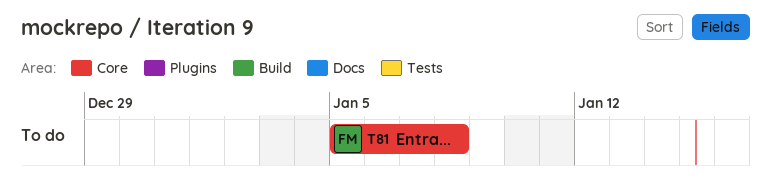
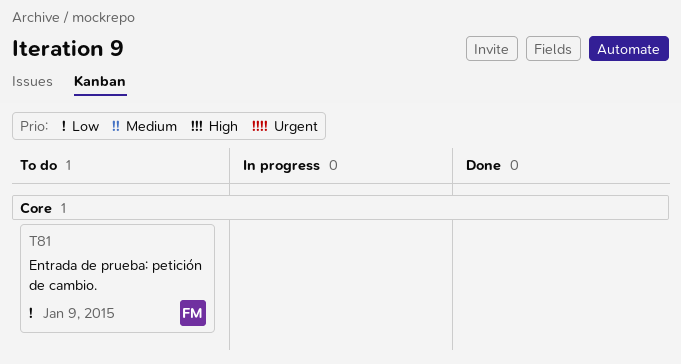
T81, due: Jan 8 -> Jan 9

